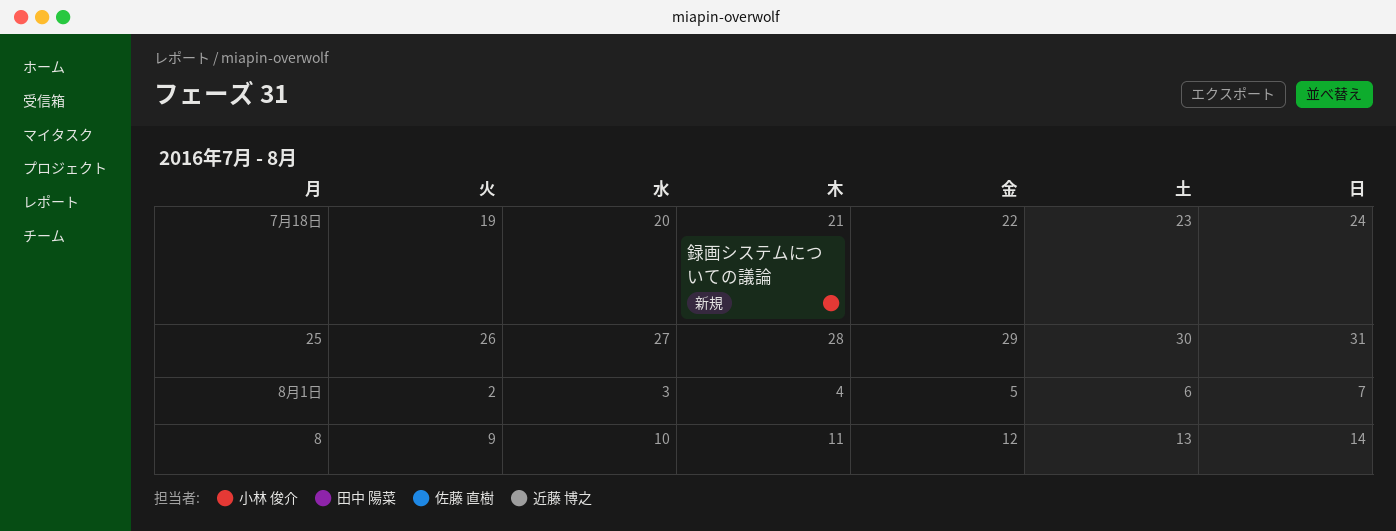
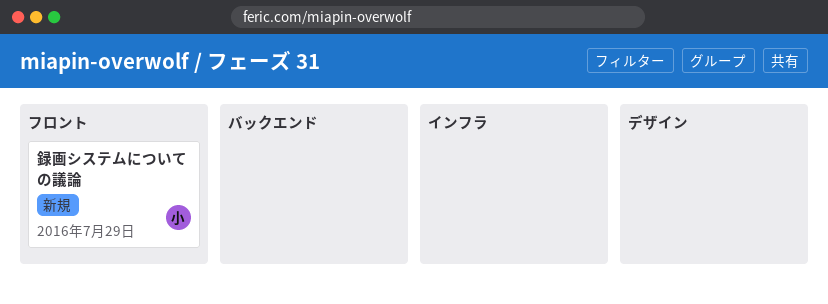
録画システムについての議論, due: Jul 21 -> Jul 29

